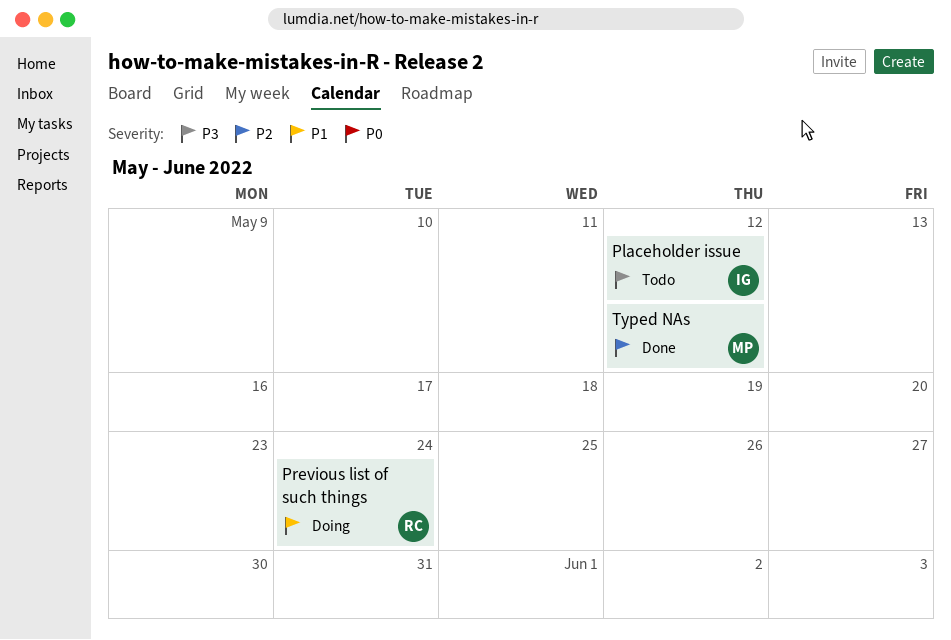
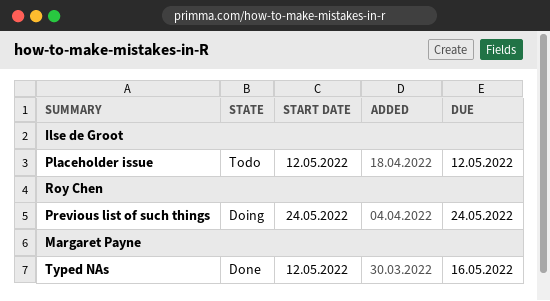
Typed NAs, due: May 12 -> May 16

